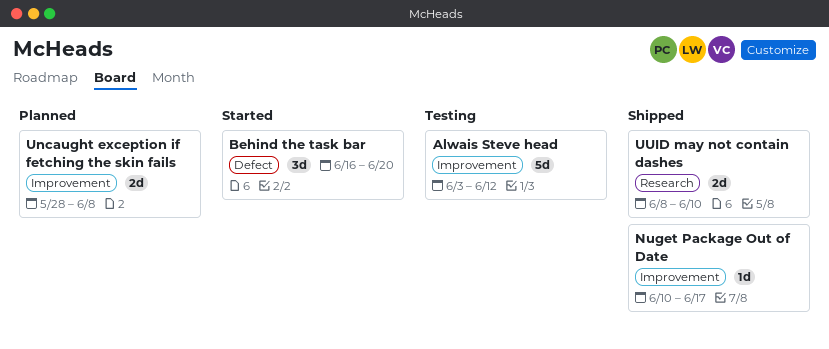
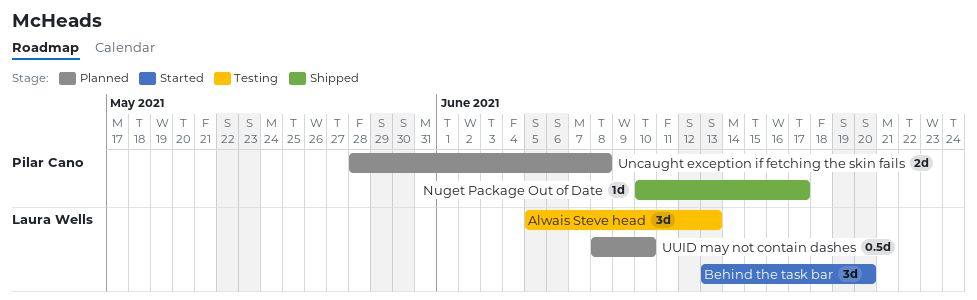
Alwais Steve head, estimate: 5d -> 3d
Alwais Steve head, start: Jun 3 -> Jun 5
Alwais Steve head, due: Jun 12 -> Jun 13
Behind the task bar, start: Jun 16 -> Jun 13
UUID may not contain dashes, status: Shipped -> Planned
UUID may not contain dashes, estimate: 2d -> 0.5d

